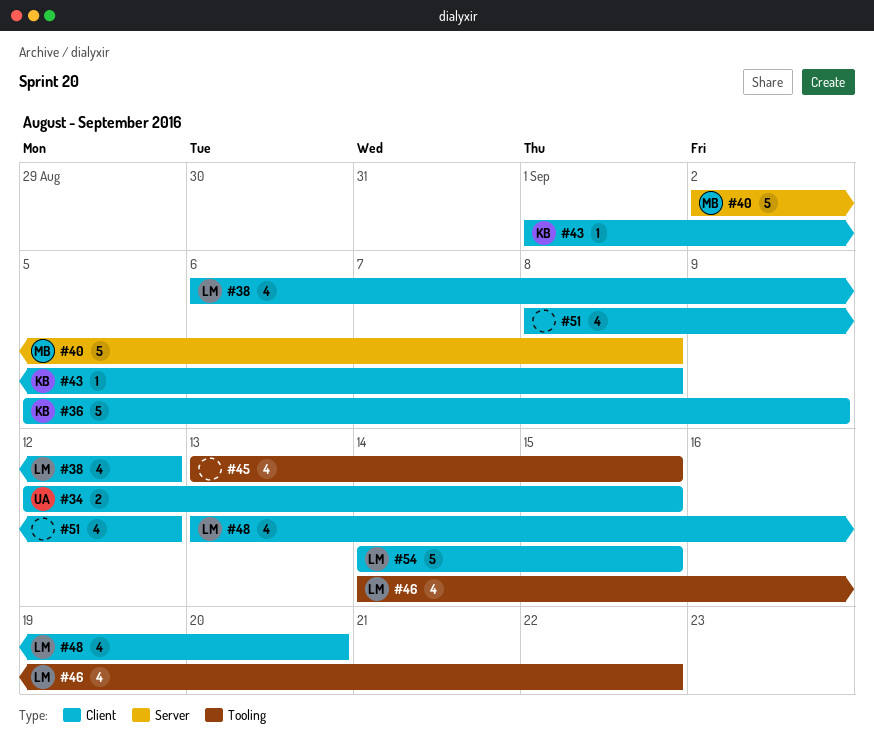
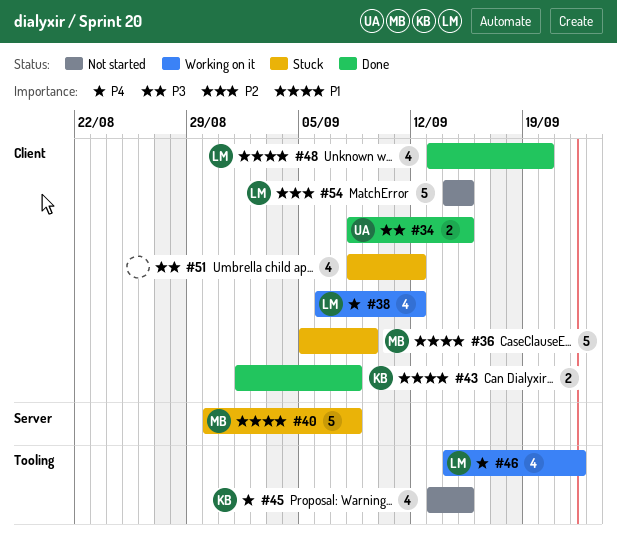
#34, start: Sep 12 -> Sep 8
#36, owner: KB -> MB
#40, start: Sep 2 -> Aug 30
#43, estimate: 1 -> 2
#45, owner: none -> KB

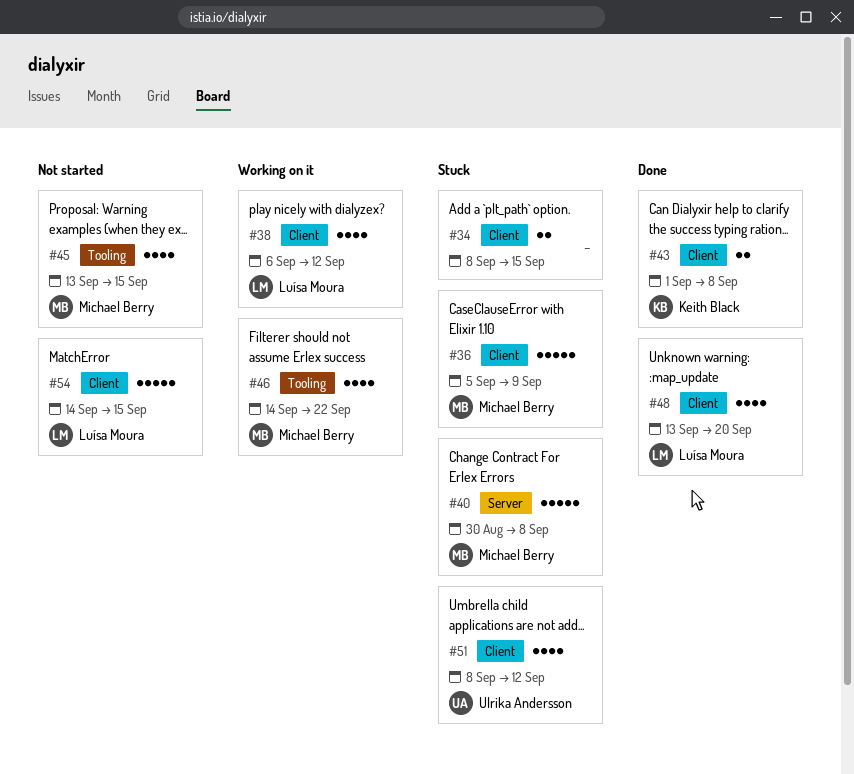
#34, status: Done -> Stuck
#34, owner: Ulrika Andersson -> none
#45, owner: Keith Black -> Michael Berry
#46, owner: Luísa Moura -> Michael Berry
#51, owner: none -> Ulrika Andersson

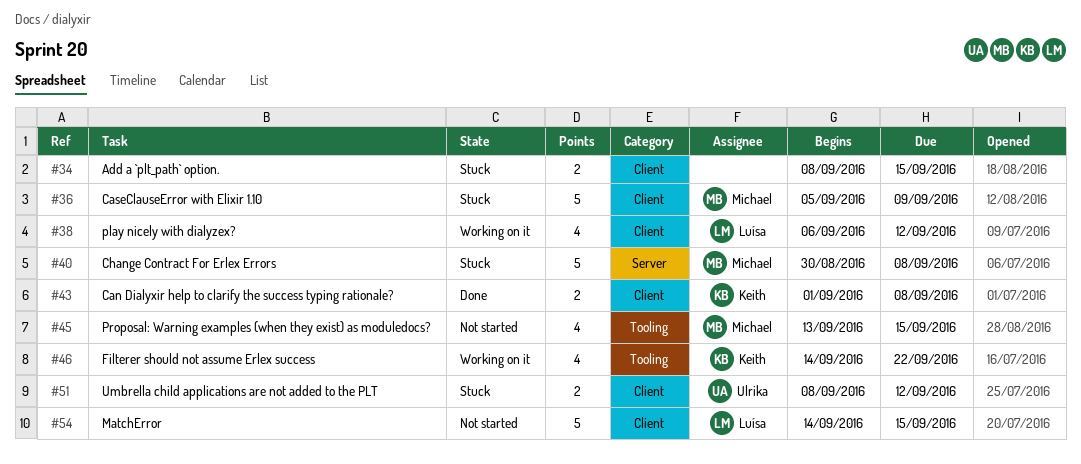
#46, owner: Michael Berry -> Keith Black
#48: present -> none
#51, estimate: 4 -> 2

